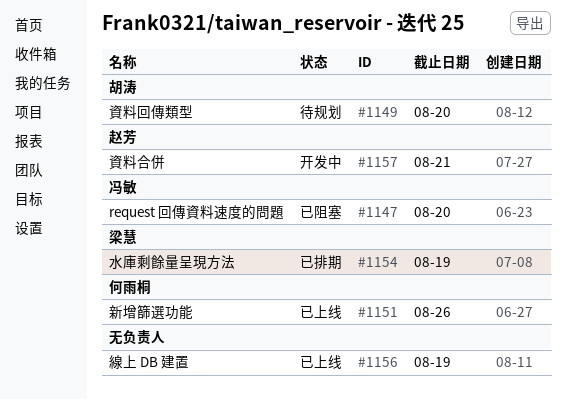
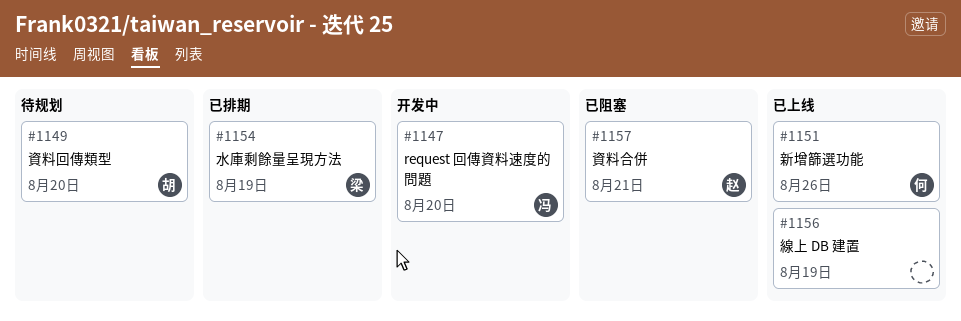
#1147, status: 已阻塞 -> 开发中
#1157, status: 开发中 -> 已阻塞

